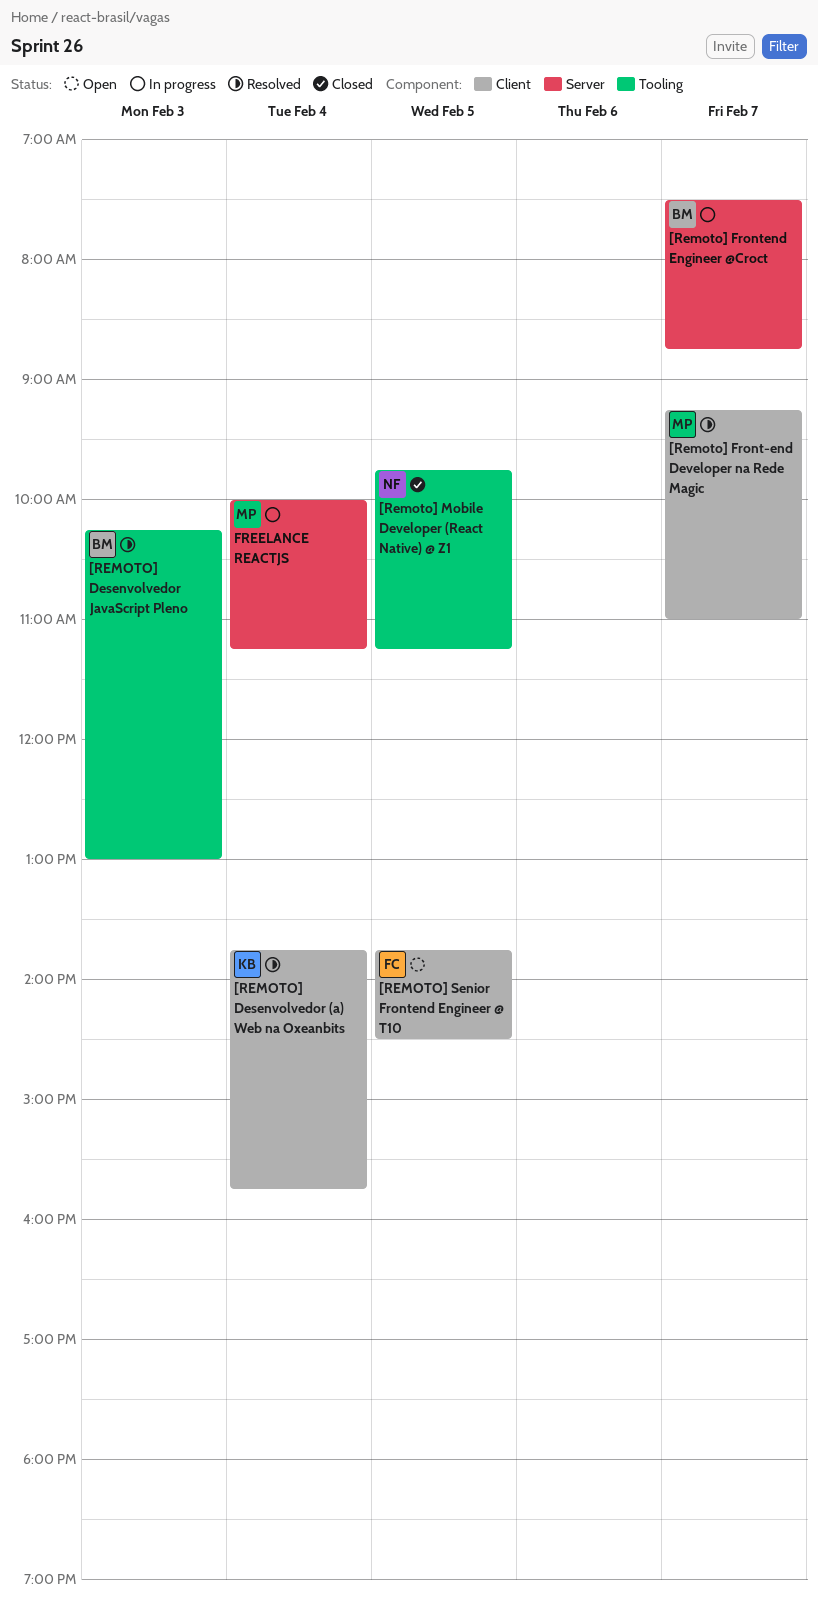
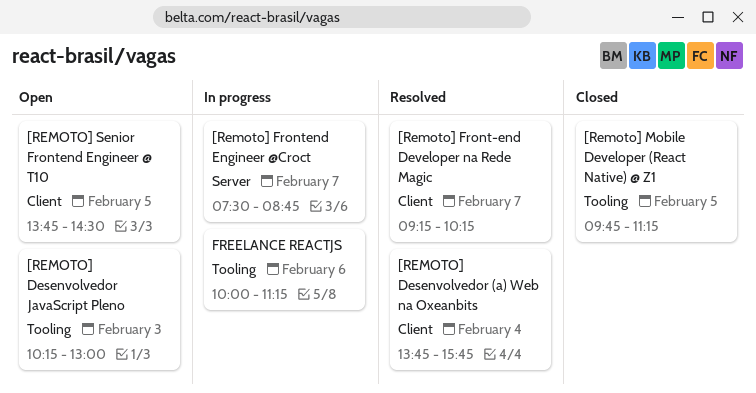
[REMOTO] Desenvolvedor JavaScript Pleno, status: Resolved -> Open
[Remoto] Front-end Developer na Rede Magic, ends: 11:00 -> 10:15
FREELANCE REACTJS, label: Server -> Tooling
FREELANCE REACTJS, day: Feb 4 -> Feb 6

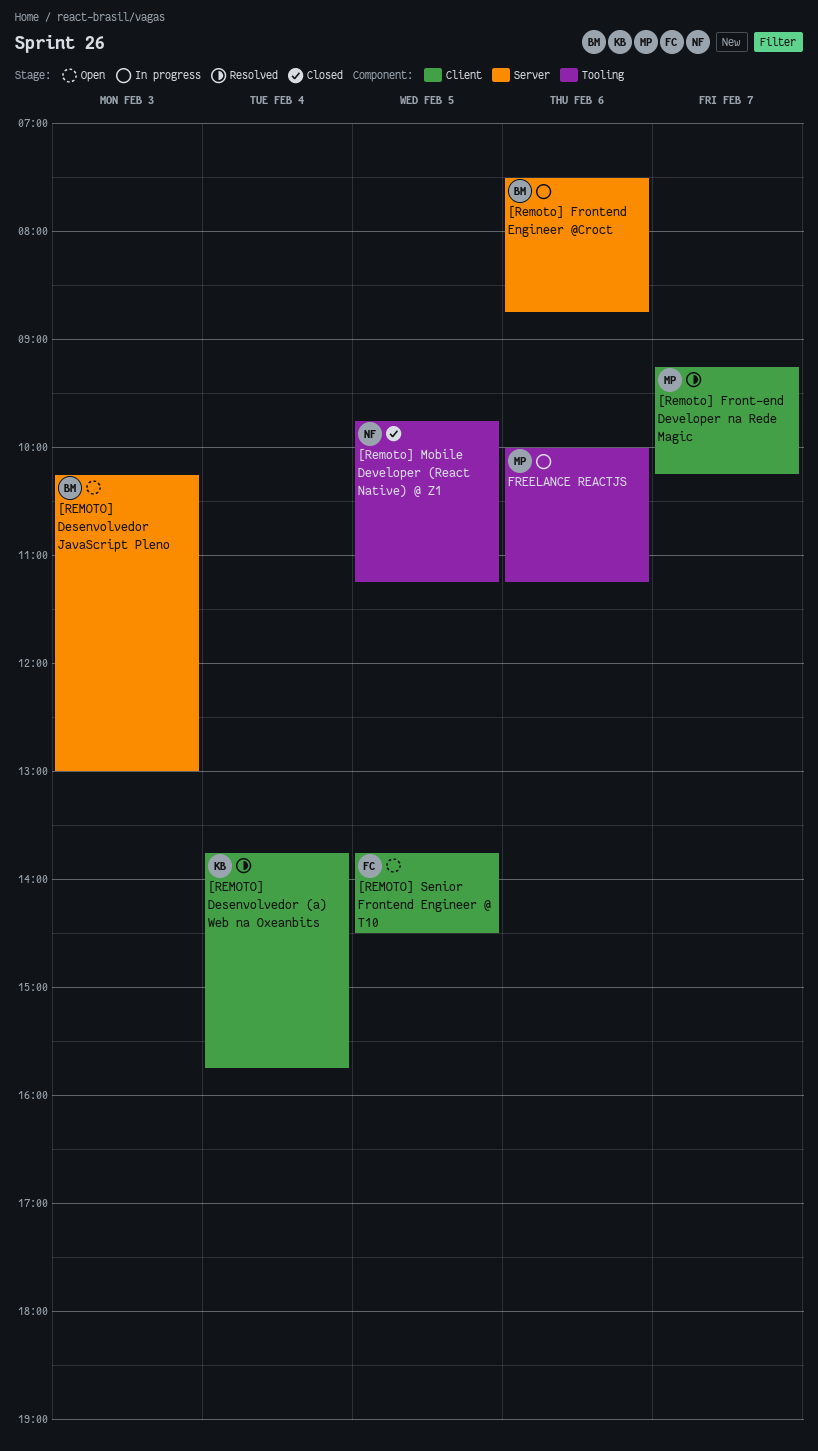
[REMOTO] Desenvolvedor JavaScript Pleno, label: Tooling -> Server
[Remoto] Frontend Engineer @Croct, day: Feb 7 -> Feb 6

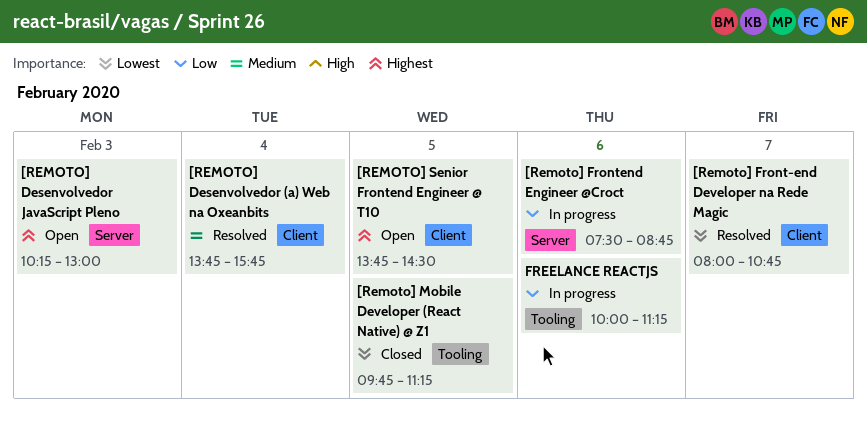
[Remoto] Front-end Developer na Rede Magic, begins: 09:15 -> 08:00
[Remoto] Front-end Developer na Rede Magic, ends: 10:15 -> 10:45

